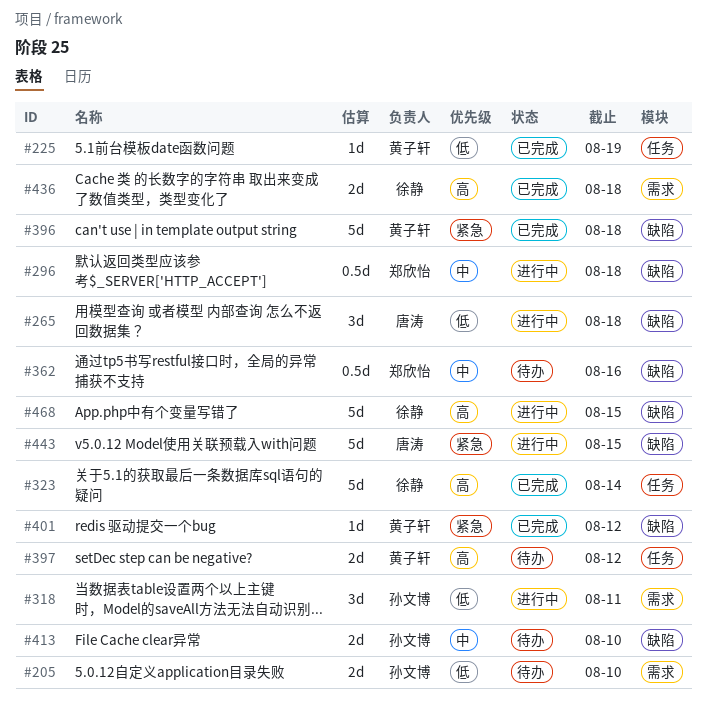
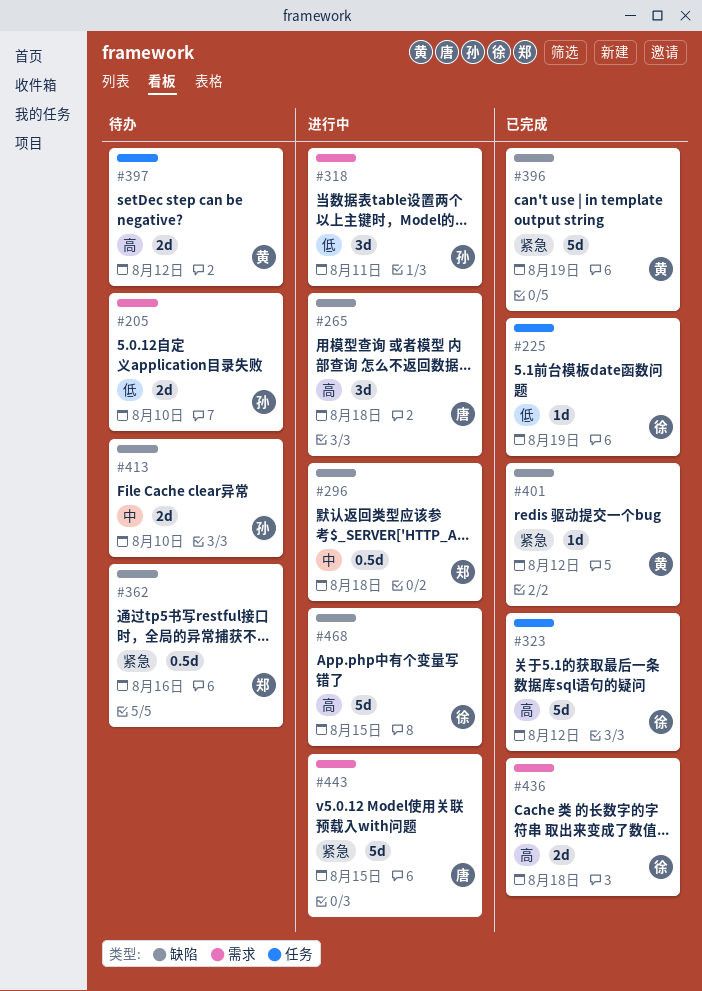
#225, owner: 黄子轩 -> 徐静
#265, priority: 低 -> 高
#323, due: Aug 14 -> Aug 12
#362, priority: 中 -> 紧急
#396, due: Aug 18 -> Aug 19
#443, label: 缺陷 -> 需求

